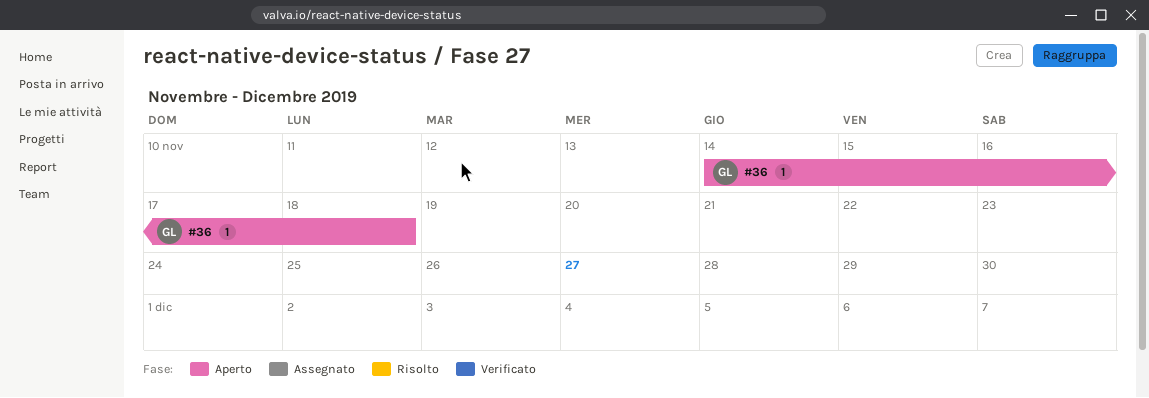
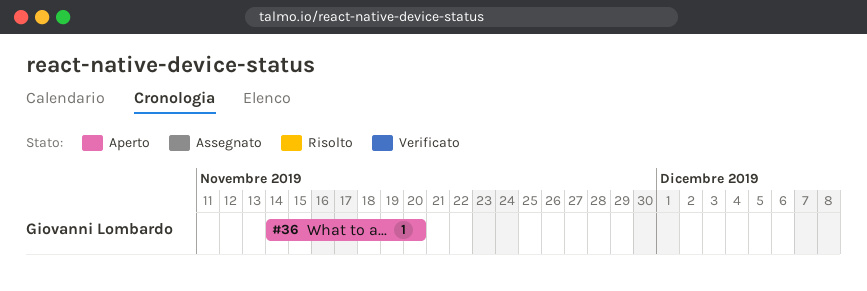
#36, due: Nov 18 -> Nov 20

